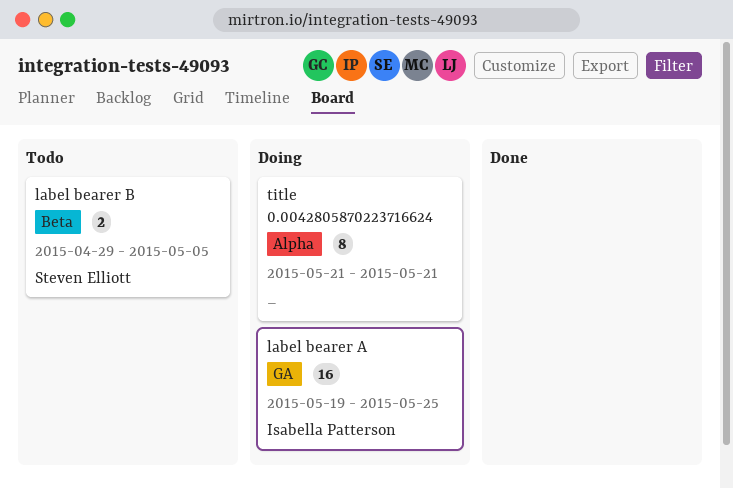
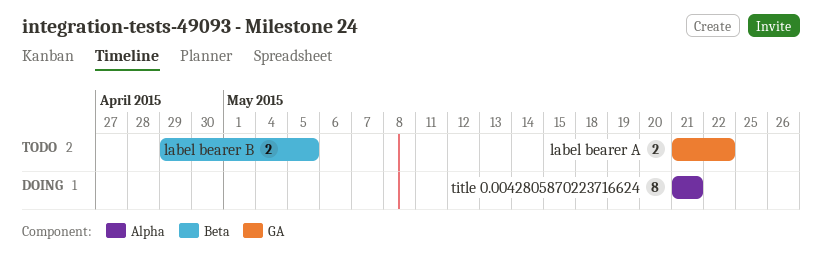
label bearer A, status: Doing -> Todo
label bearer A, estimate: 16 -> 2
label bearer A, start: May 19 -> May 21
label bearer A, due: May 25 -> May 22

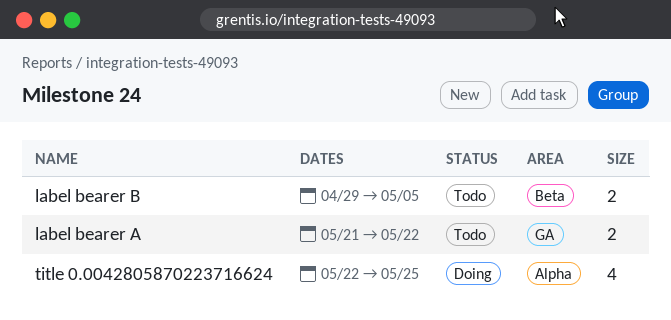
title 0.0042805870223716624, estimate: 8 -> 4
title 0.0042805870223716624, start: May 21 -> May 22
title 0.0042805870223716624, due: May 21 -> May 25

